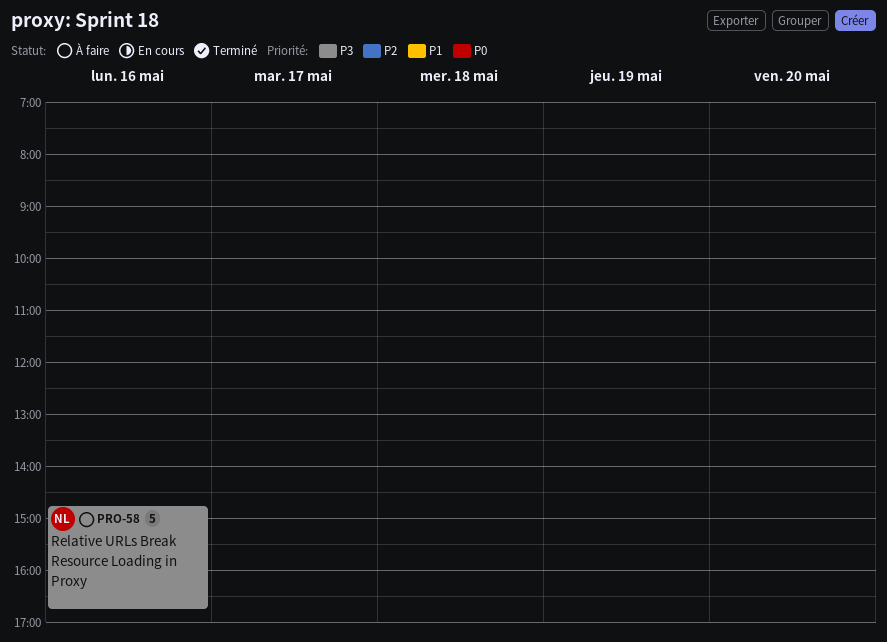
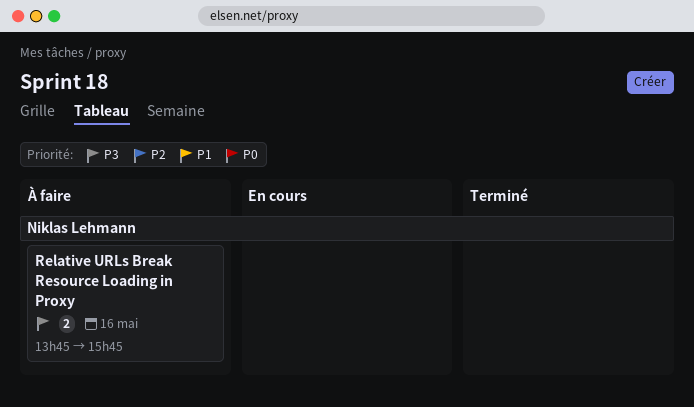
Relative URLs Break Resource Loading in Proxy, estimate: 5 -> 2
Relative URLs Break Resource Loading in Proxy, begins: 14:45 -> 13:45
Relative URLs Break Resource Loading in Proxy, ends: 16:45 -> 15:45

